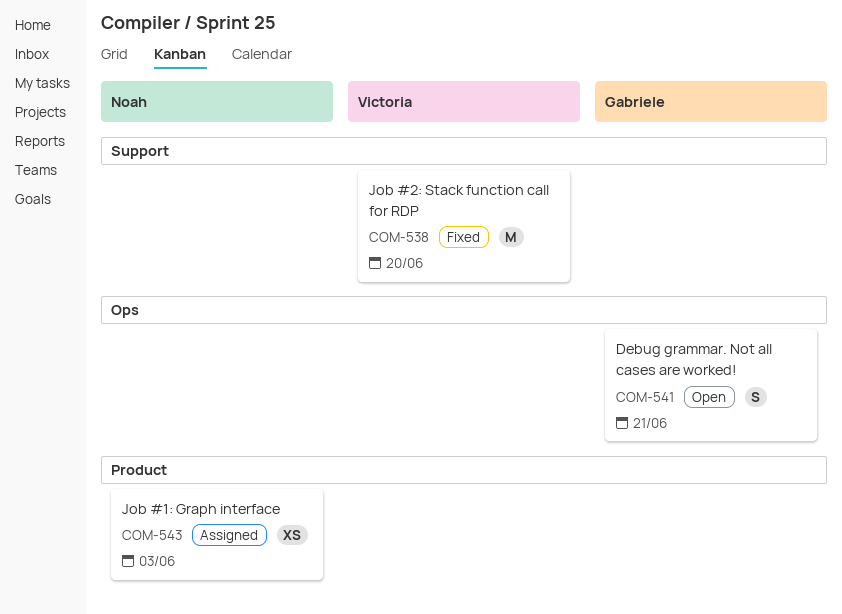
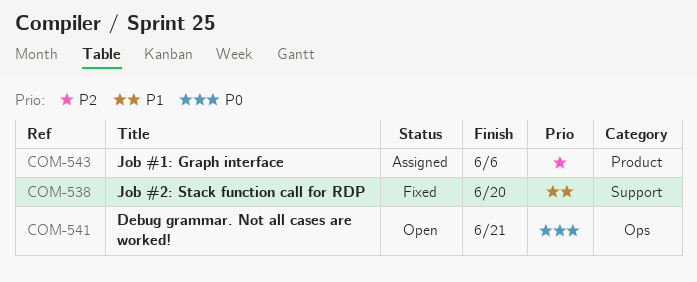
COM-543, due: Jun 3 -> Jun 6

